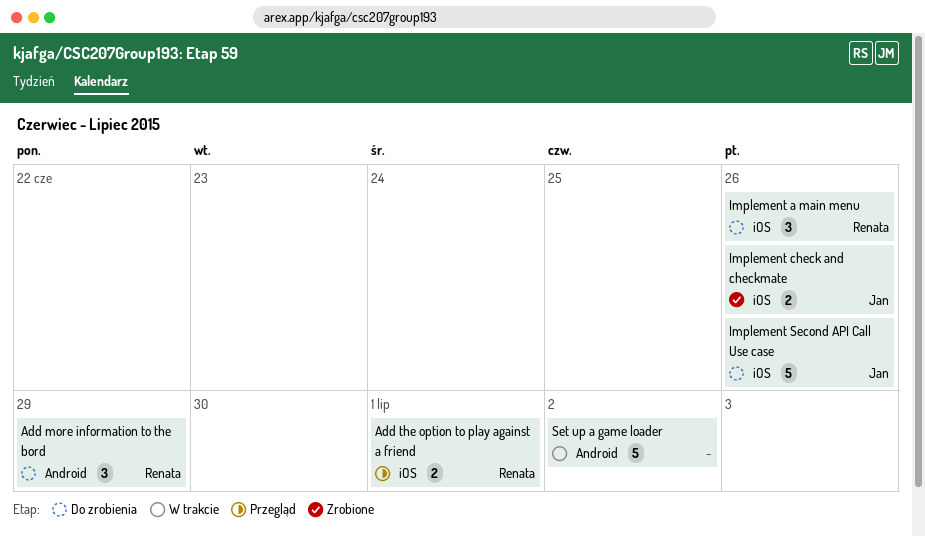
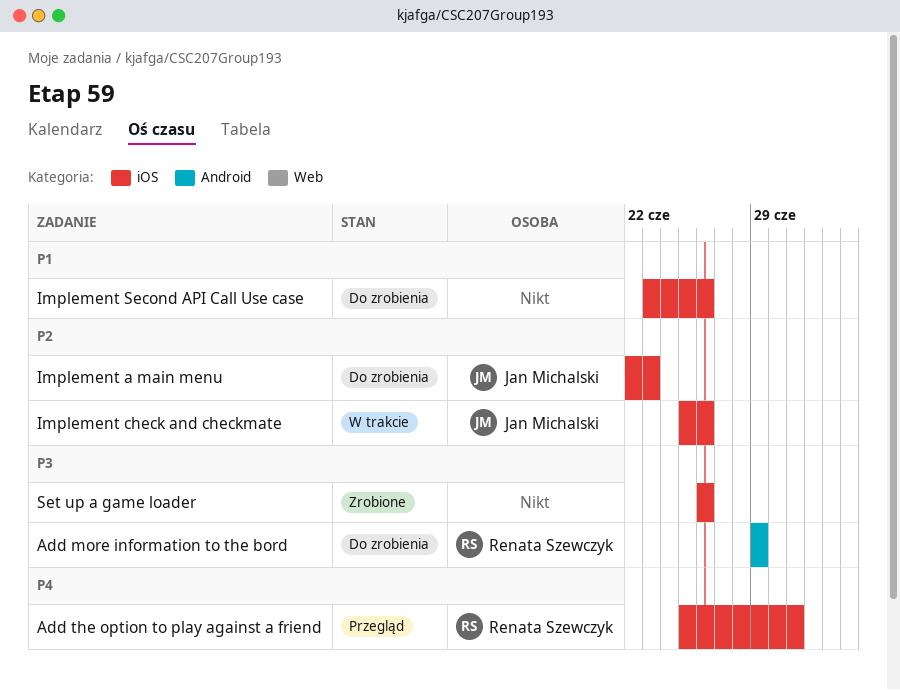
Implement a main menu, owner: Renata Szewczyk -> Jan Michalski
Implement a main menu, due: Jun 26 -> Jun 23
Implement check and checkmate, status: Zrobione -> W trakcie
Implement Second API Call Use case, owner: Jan Michalski -> none
Set up a game loader, status: W trakcie -> Zrobione
Set up a game loader, label: Android -> iOS
Set up a game loader, due: Jul 2 -> Jun 26

